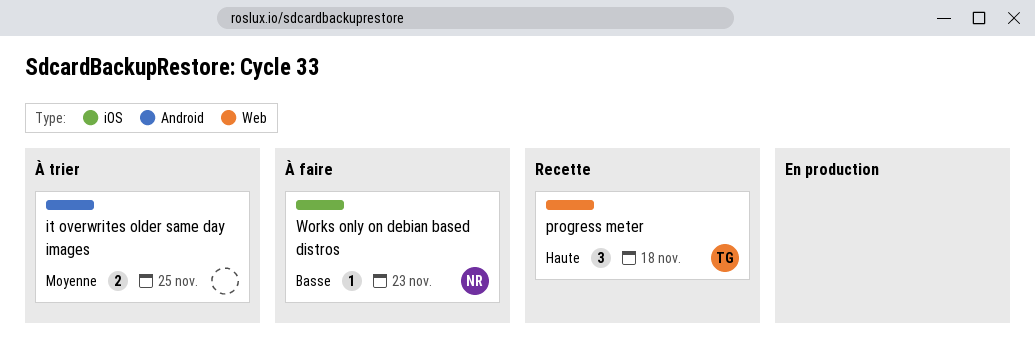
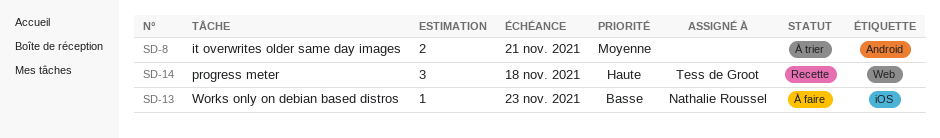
it overwrites older same day images, due: Nov 25 -> Nov 21

